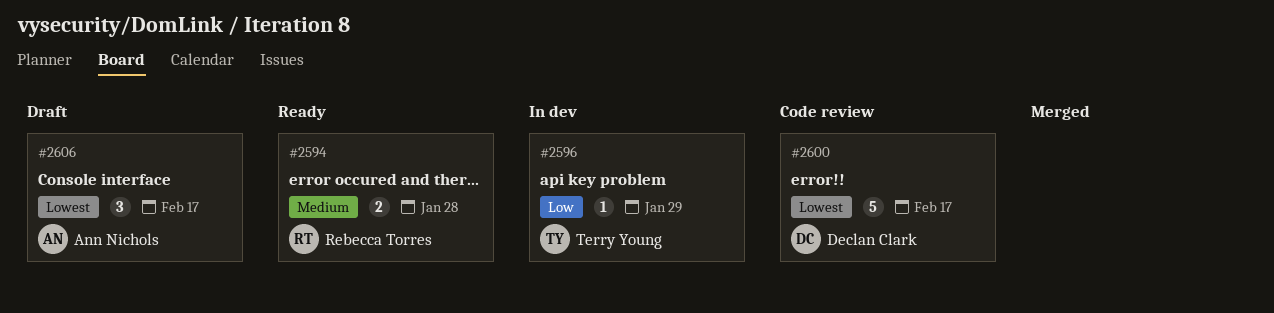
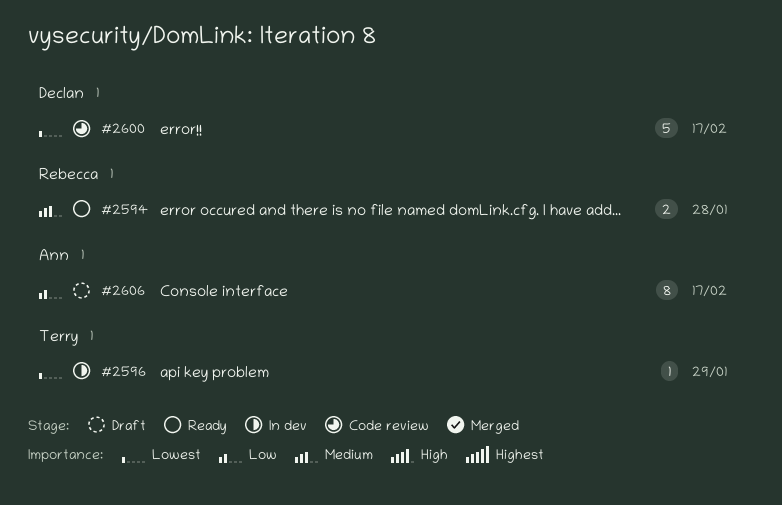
#2596, priority: Low -> Lowest
#2606, priority: Lowest -> Low
#2606, estimate: 3 -> 8

